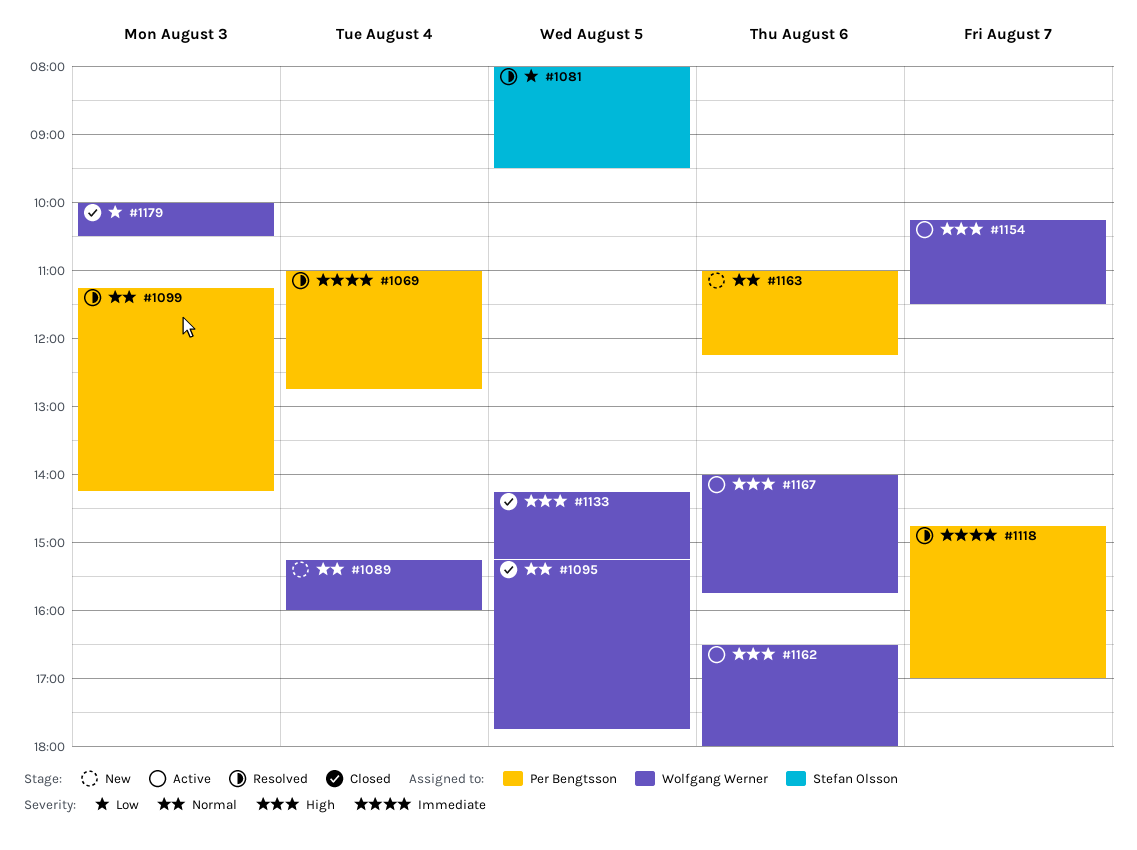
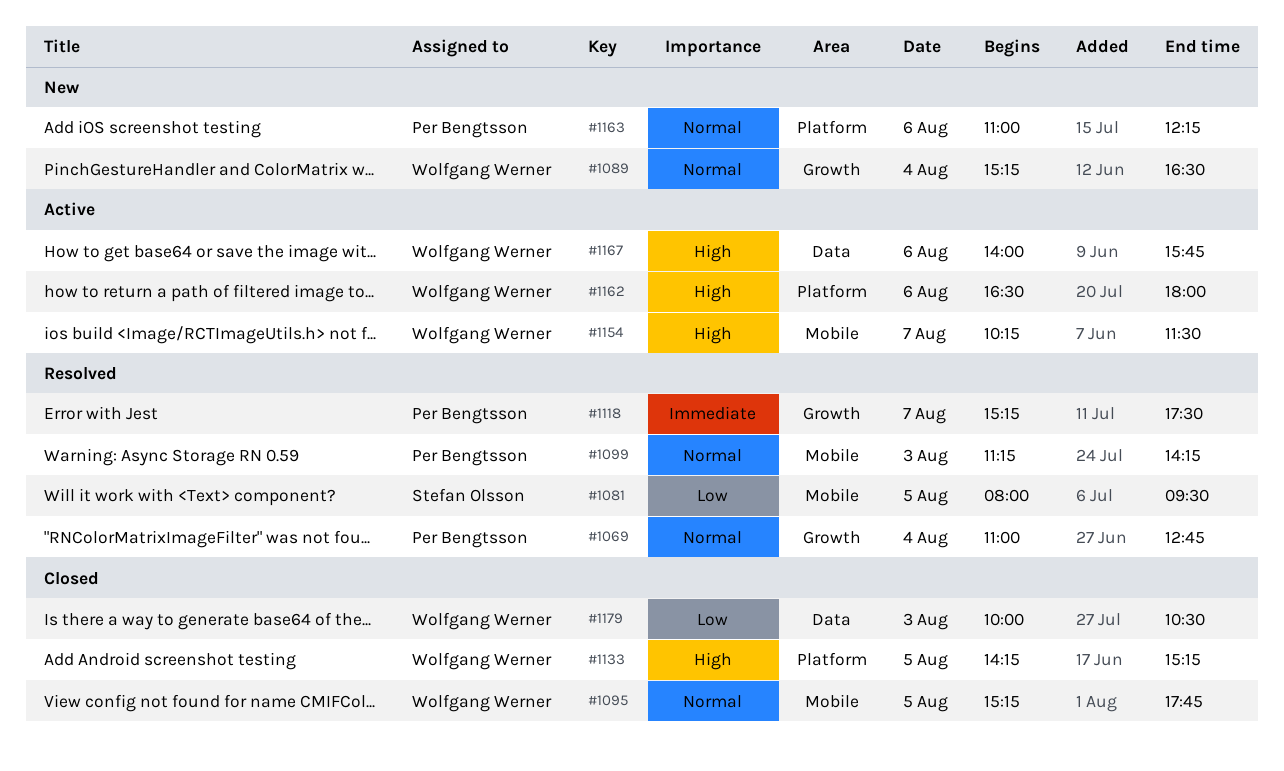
#1069, priority: Immediate -> Normal
#1089, ends: 16:00 -> 16:30
#1118, begins: 14:45 -> 15:15
#1118, ends: 17:00 -> 17:30

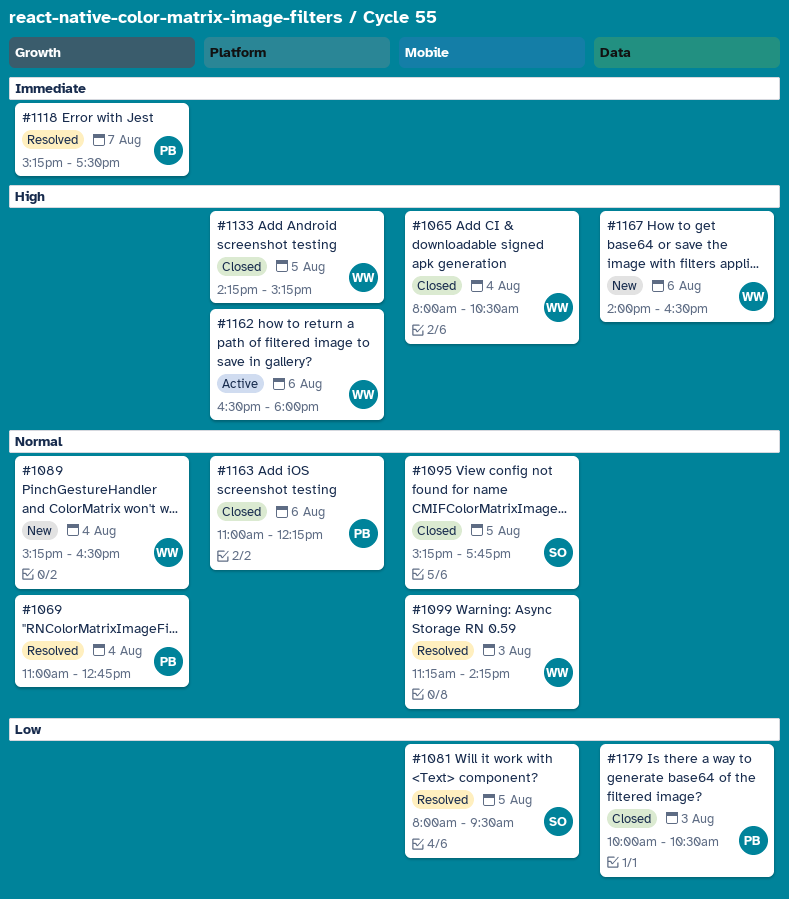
#1065: none -> present
#1095, owner: Wolfgang Werner -> Stefan Olsson
#1099, owner: Per Bengtsson -> Wolfgang Werner
#1154: present -> none
#1163, status: New -> Closed
#1167, status: Active -> New
#1167, ends: 15:45 -> 16:30
#1179, owner: Wolfgang Werner -> Per Bengtsson

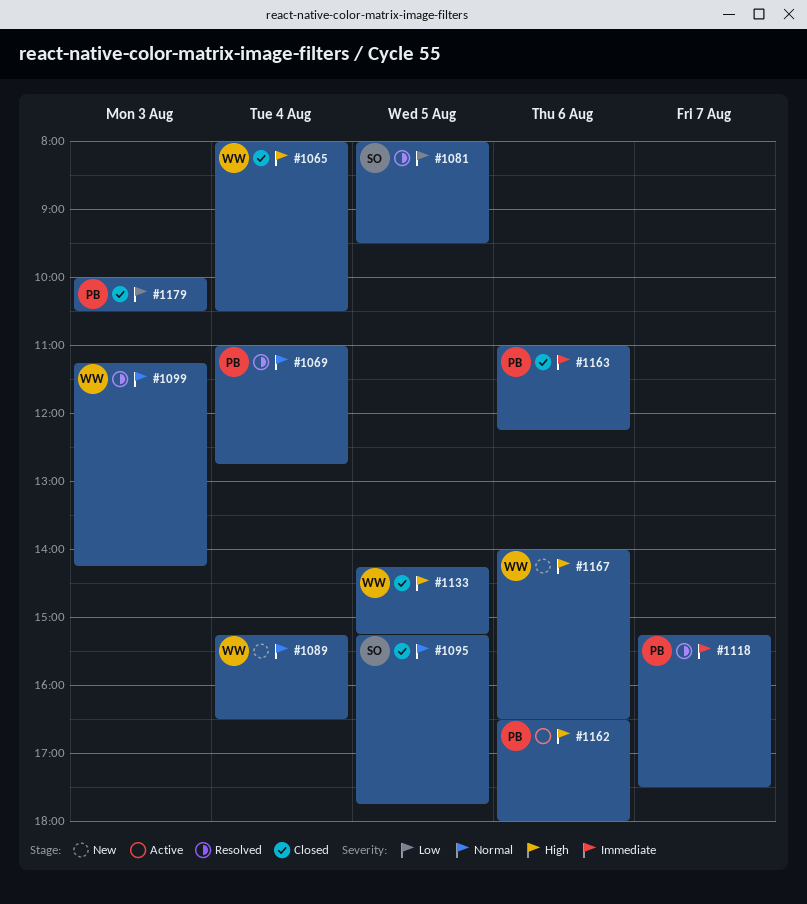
#1162, owner: WW -> PB
#1163, priority: Normal -> Immediate

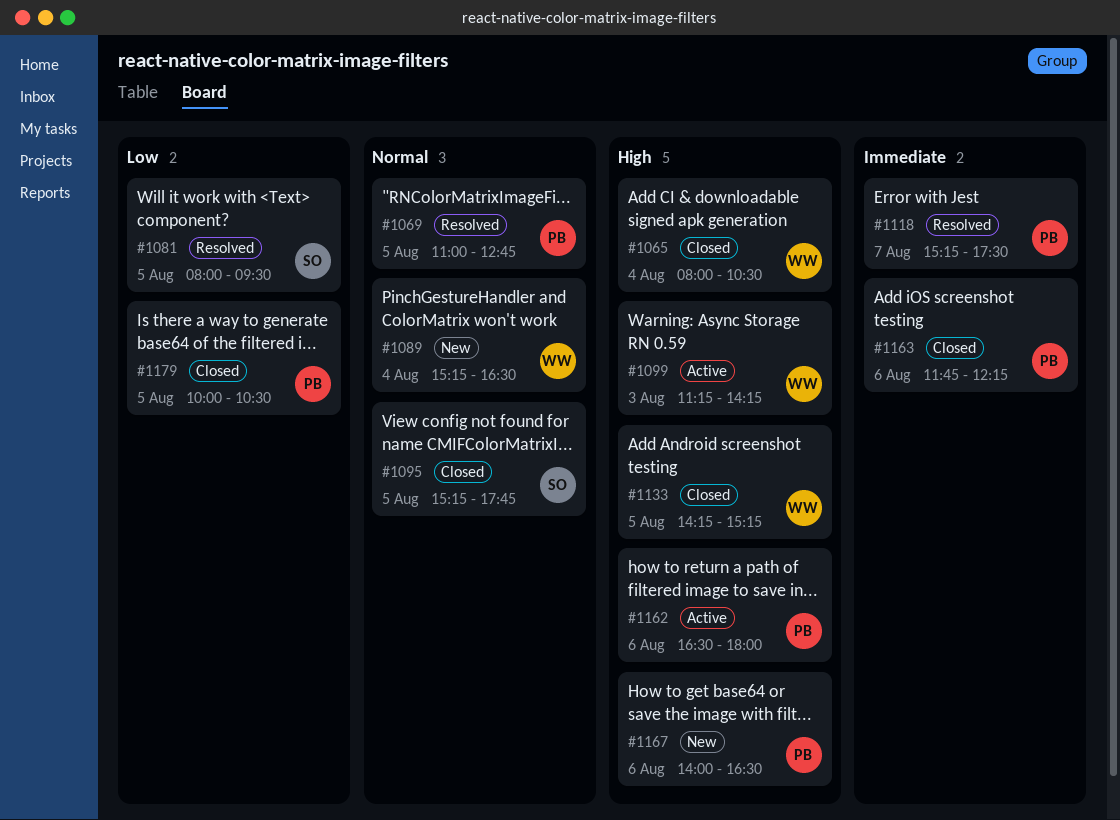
#1069, day: Aug 4 -> Aug 5
#1099, status: Resolved -> Active
#1099, priority: Normal -> High
#1163, begins: 11:00 -> 11:45
#1167, owner: WW -> PB
#1179, day: Aug 3 -> Aug 5

